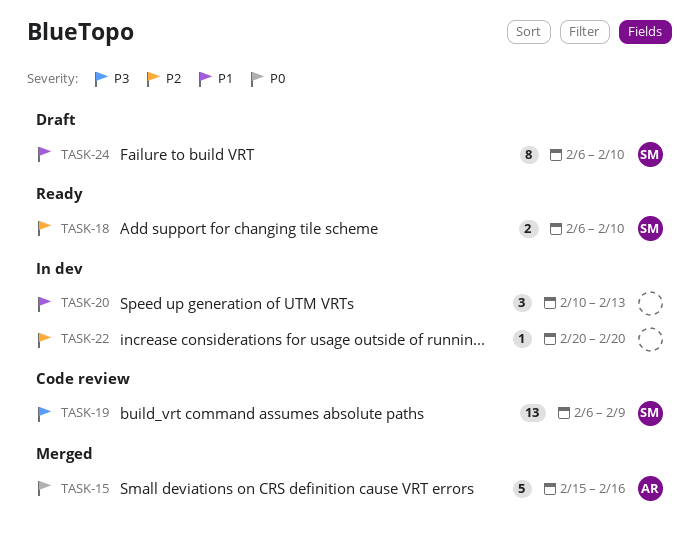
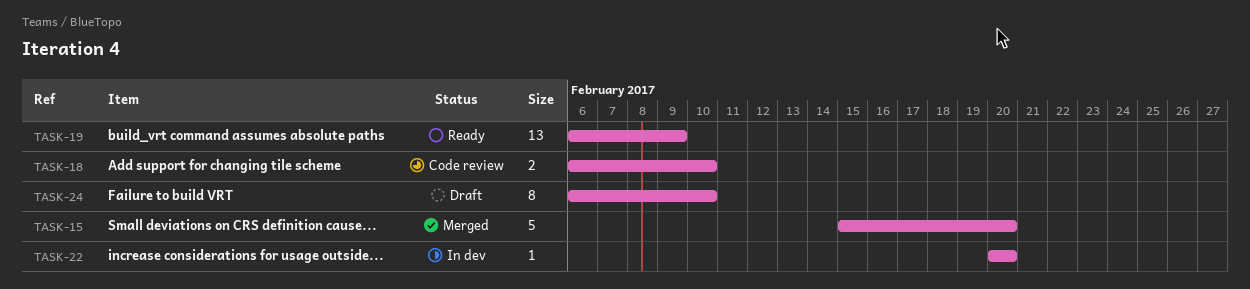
TASK-15, due: Feb 16 -> Feb 20
TASK-18, status: Ready -> Code review
TASK-19, status: Code review -> Ready
TASK-20: present -> none

